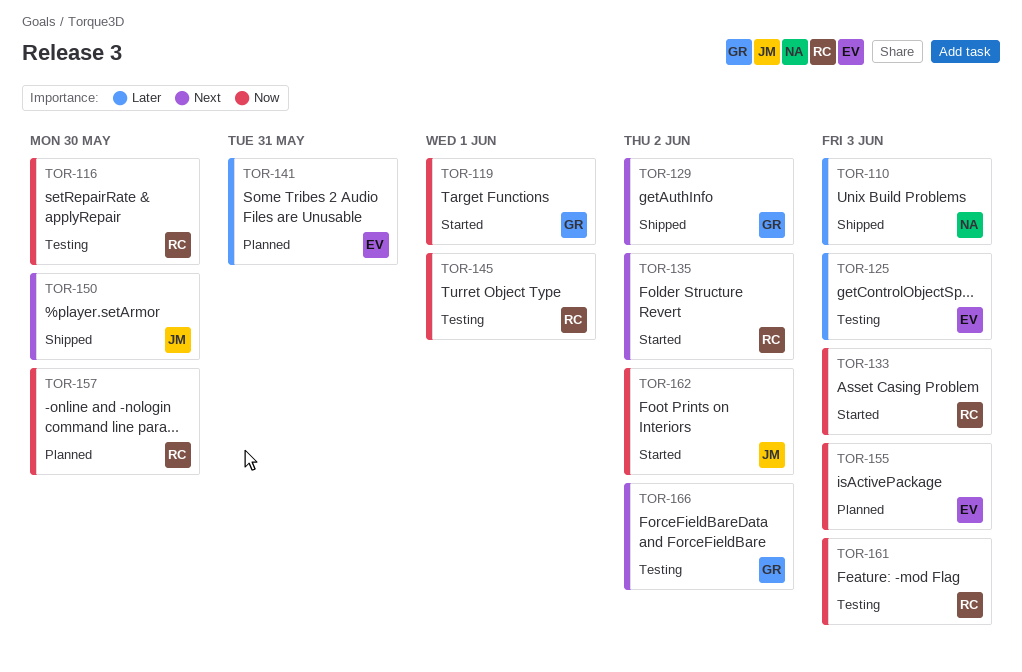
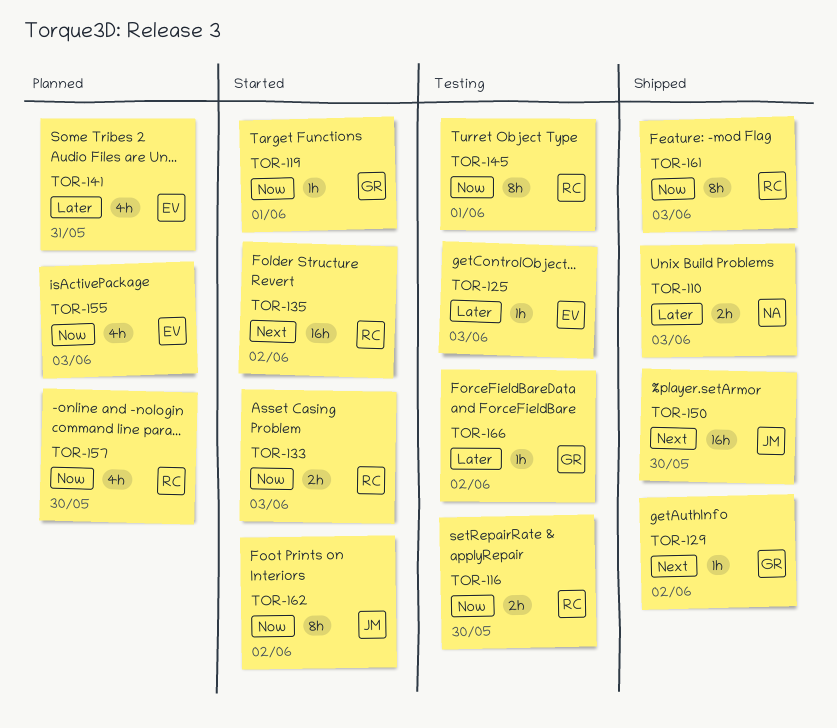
TOR-161, status: Testing -> Shipped
TOR-166, priority: Next -> Later

